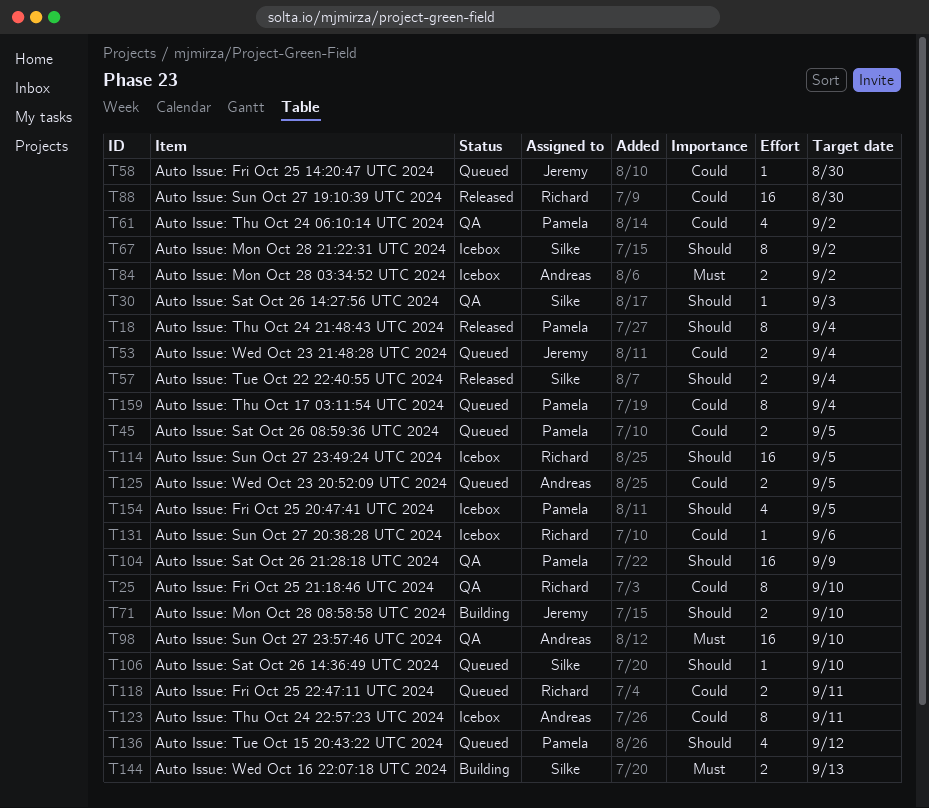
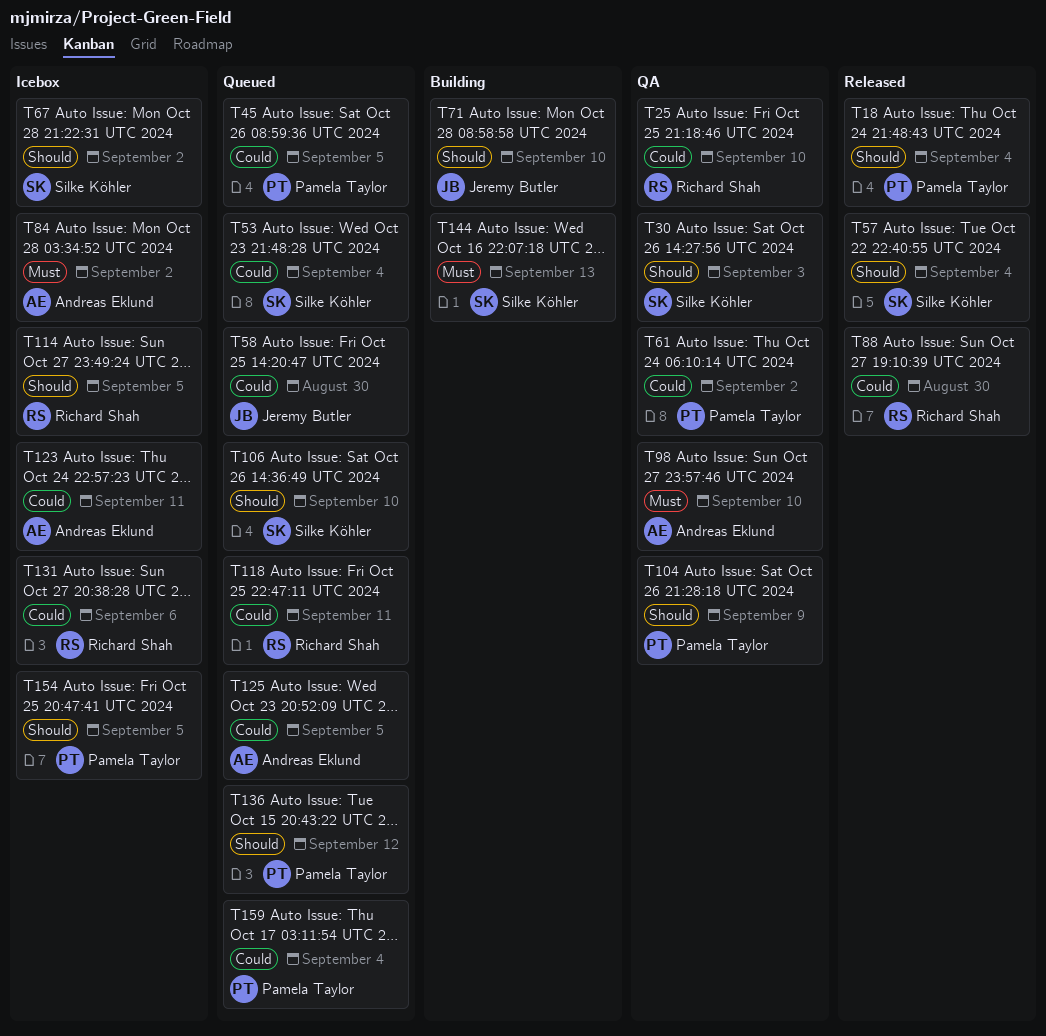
T53, owner: Jeremy Butler -> Silke Köhler

